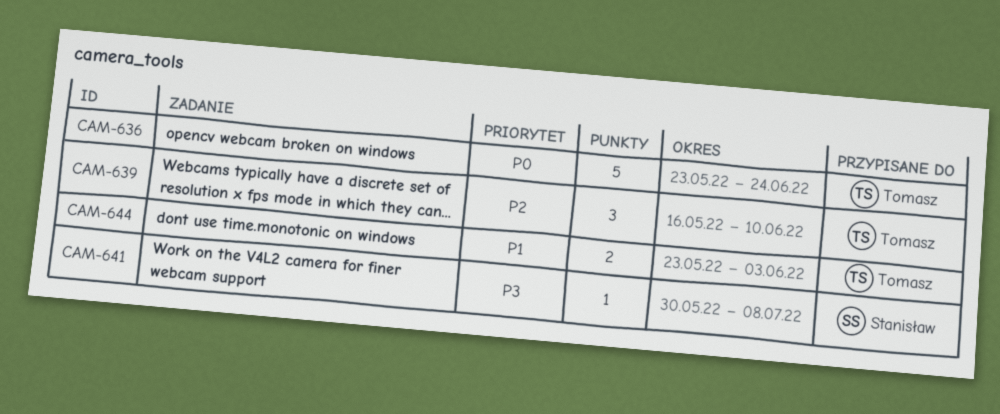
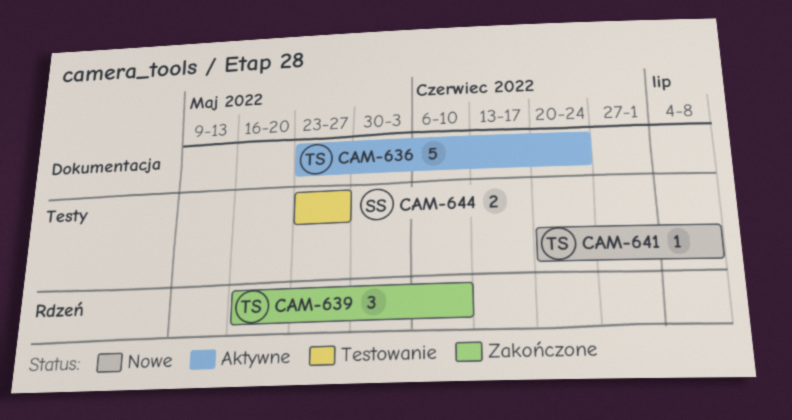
CAM-641, owner: Stanisław -> Tomasz
CAM-641, start: May 30 -> Jun 20
CAM-644, owner: Tomasz -> Stanisław
CAM-644, due: Jun 3 -> May 27

